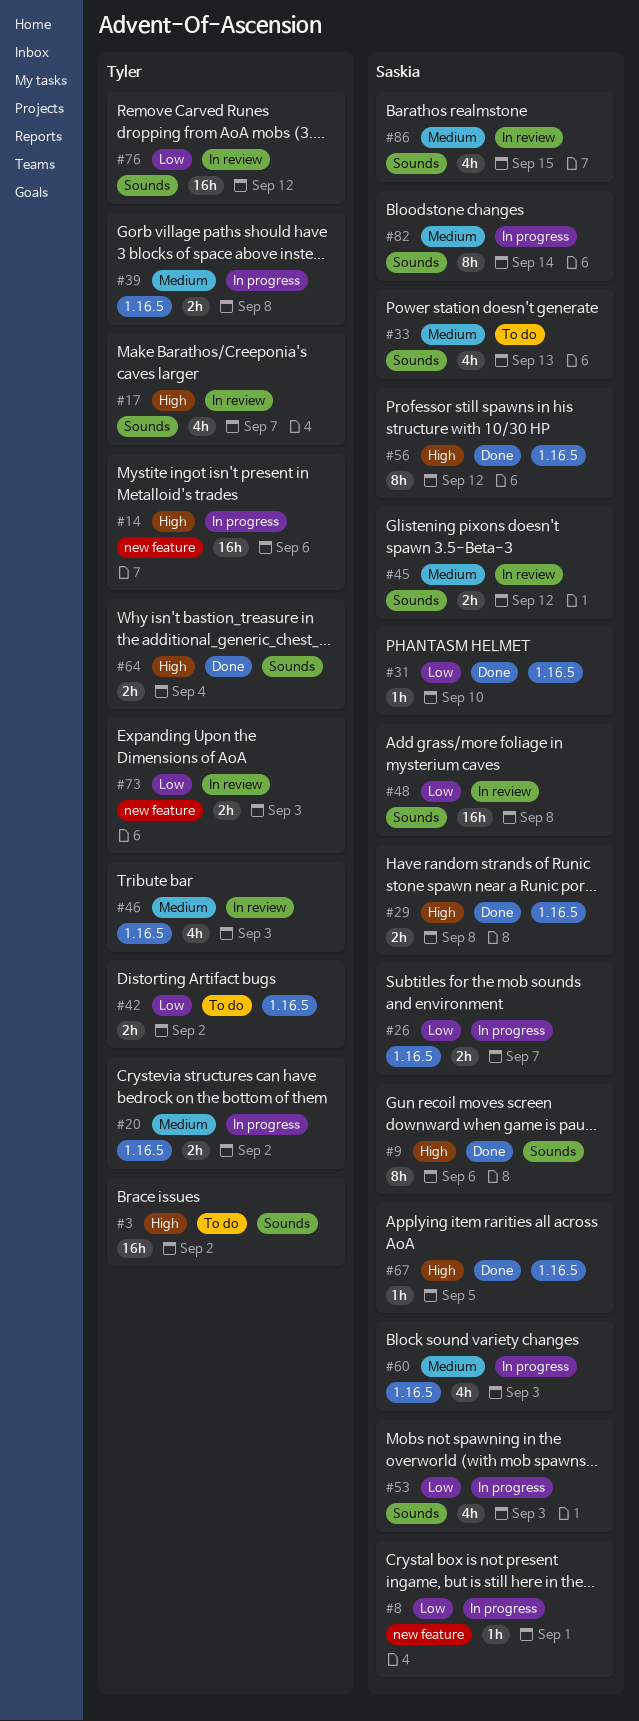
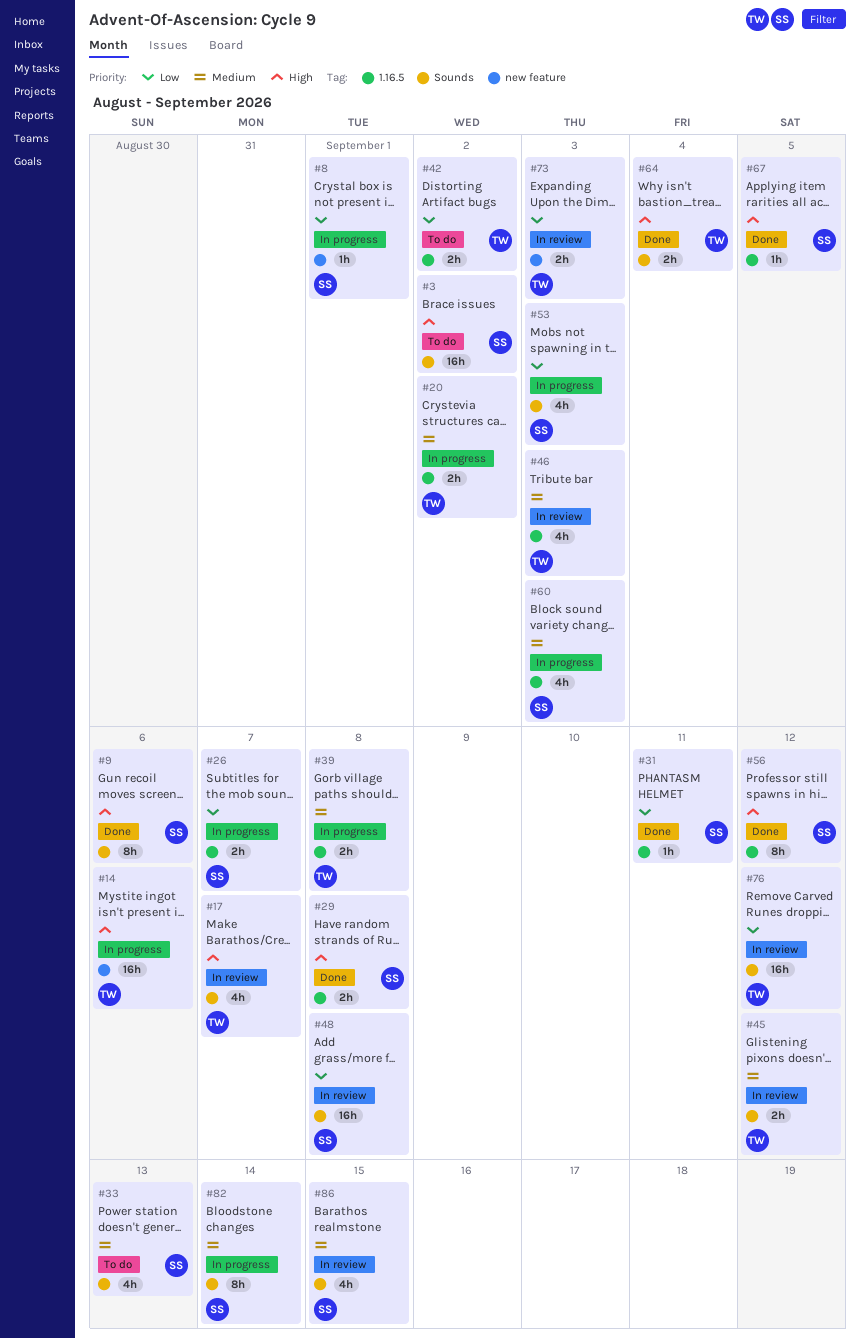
#3, owner: Tyler -> Saskia
#31, due: Sep 10 -> Sep 11
#45, owner: Saskia -> Tyler

